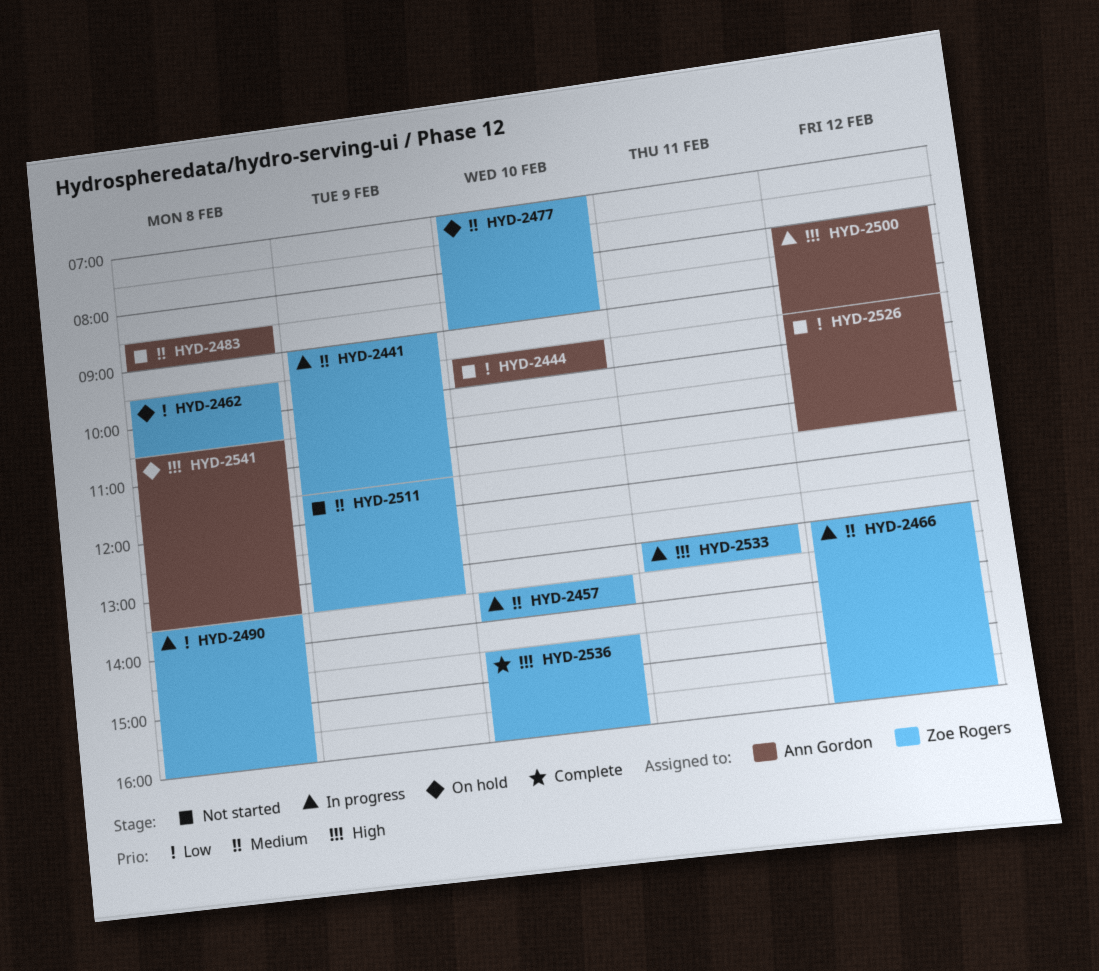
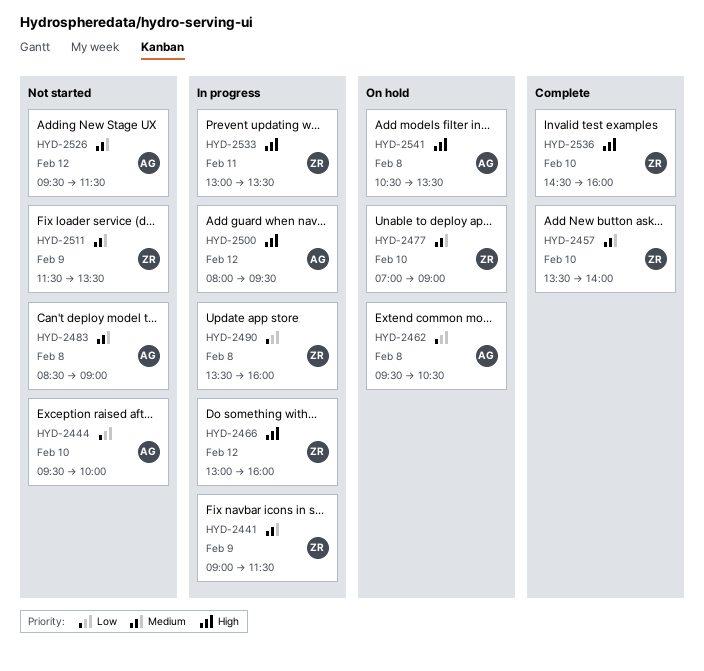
HYD-2457, status: In progress -> Complete
HYD-2462, owner: Zoe Rogers -> Ann Gordon
HYD-2466, priority: Medium -> High
HYD-2526, priority: Low -> Medium

